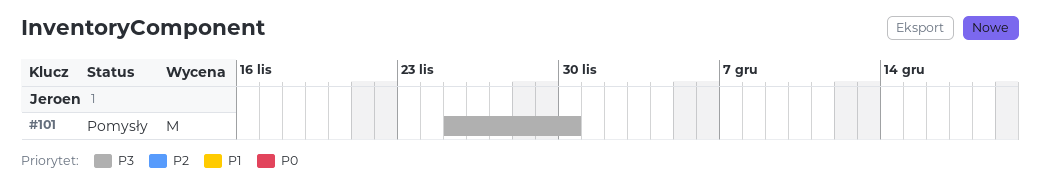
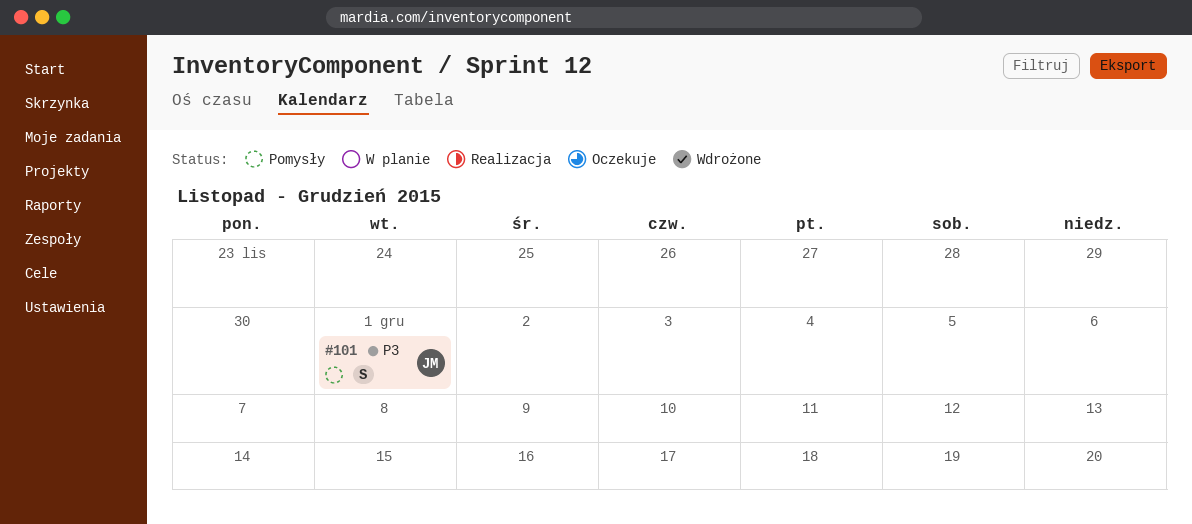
#101, estimate: M -> S
#101, due: Nov 30 -> Dec 1

